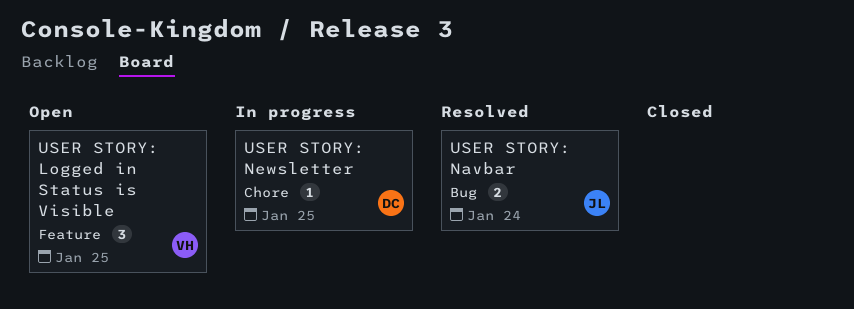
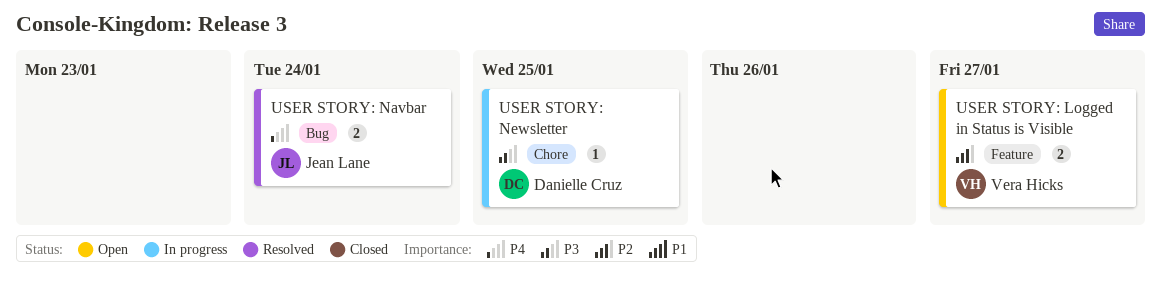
USER STORY: Logged in Status is Visible, estimate: 3 -> 2
USER STORY: Logged in Status is Visible, due: Jan 25 -> Jan 27

